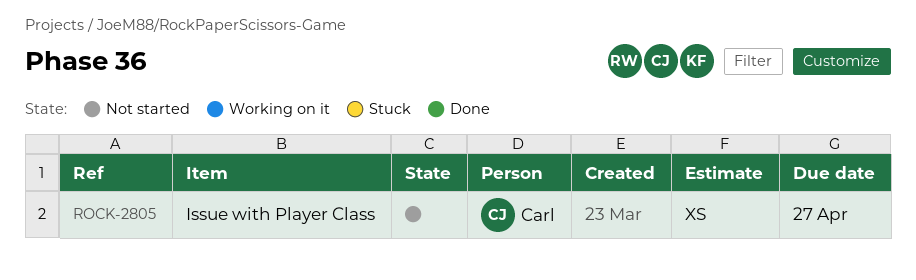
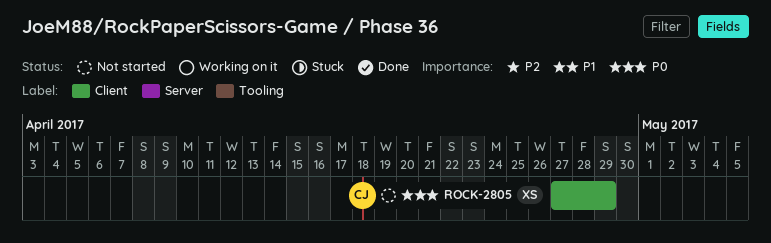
ROCK-2805, due: Apr 27 -> Apr 29

